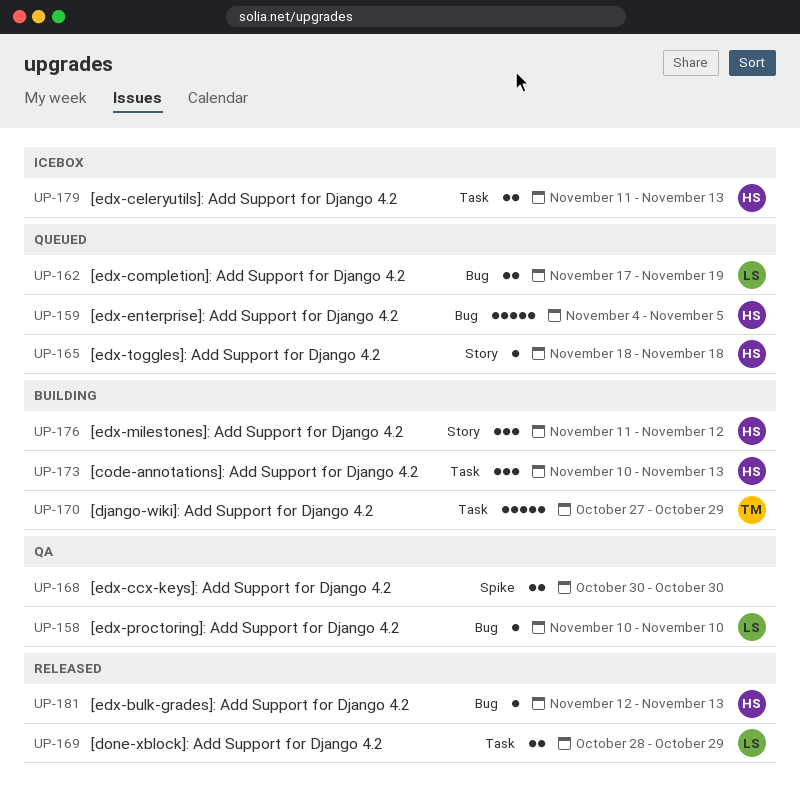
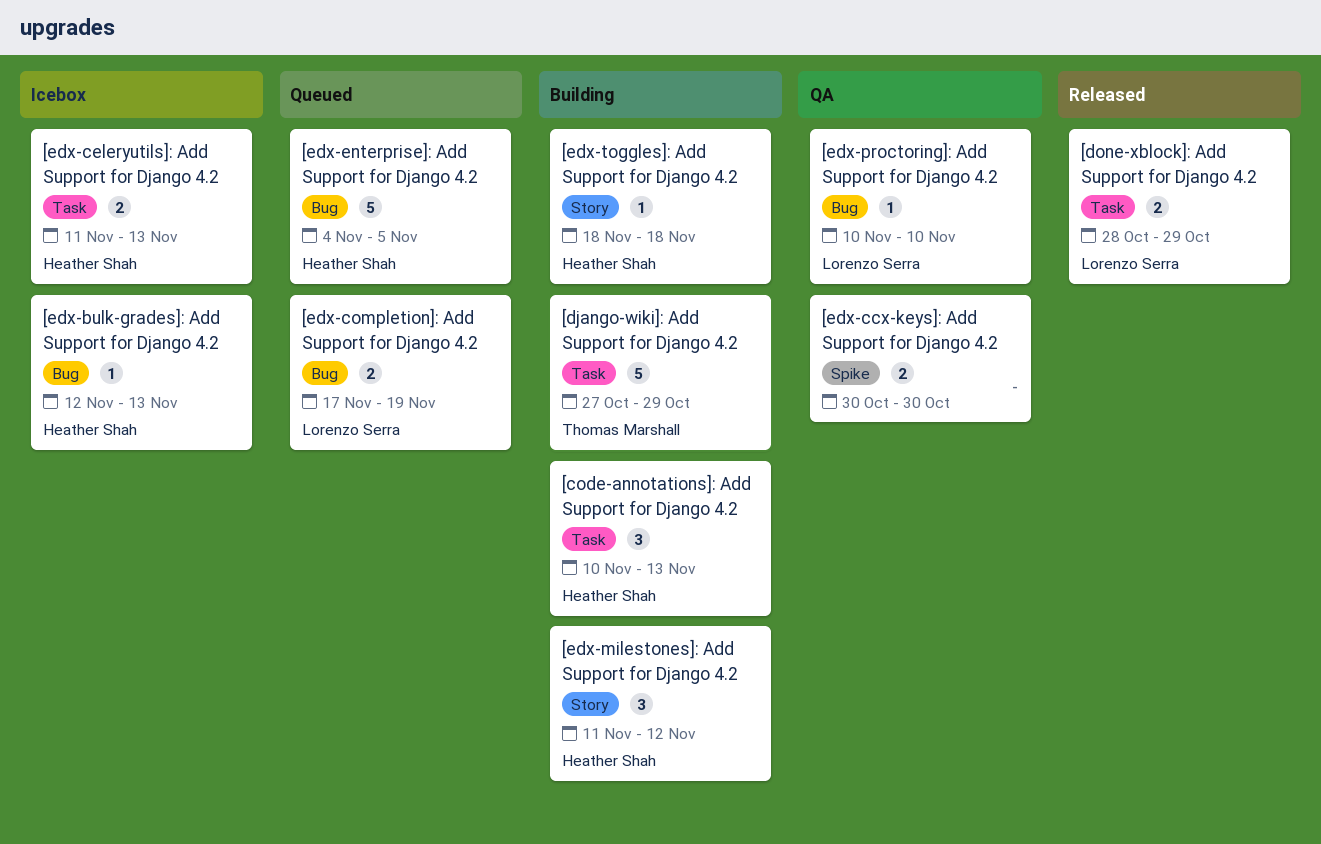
[edx-bulk-grades]: Add Support for Django 4.2, status: Released -> Icebox
[edx-toggles]: Add Support for Django 4.2, status: Queued -> Building

